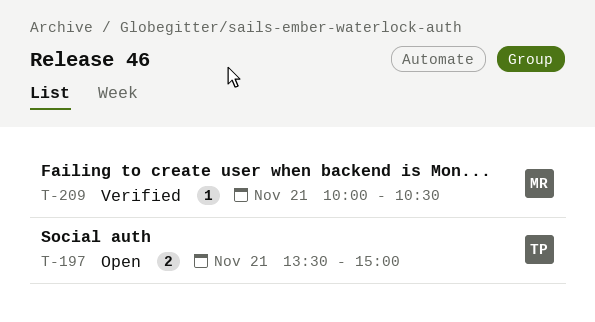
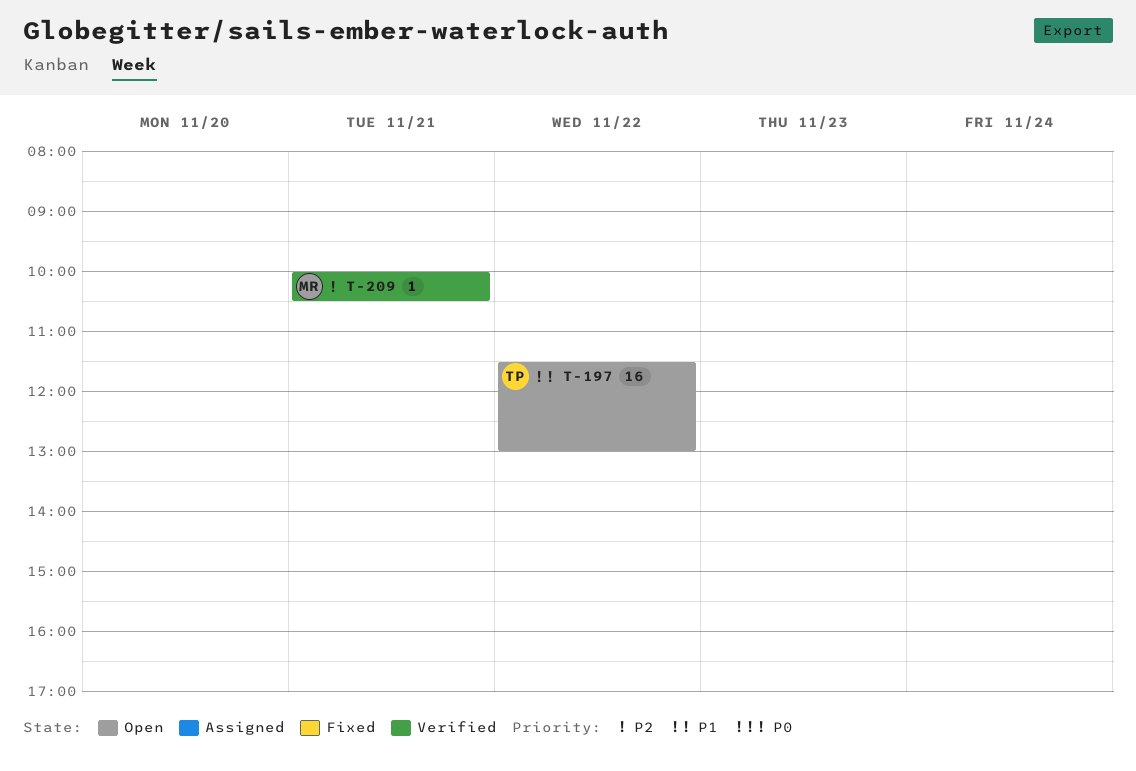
T-197, estimate: 2 -> 16
T-197, day: Nov 21 -> Nov 22
T-197, begins: 13:30 -> 11:30
T-197, ends: 15:00 -> 13:00

